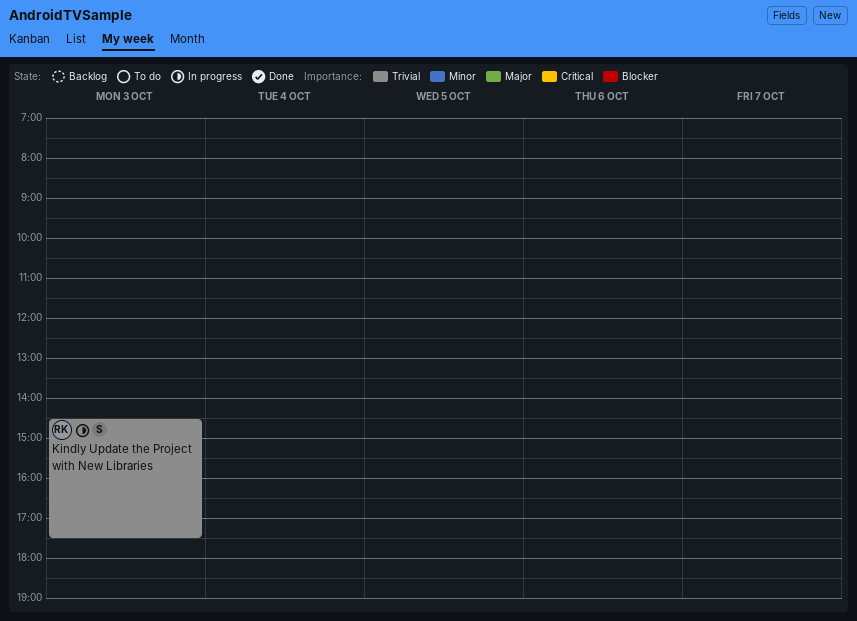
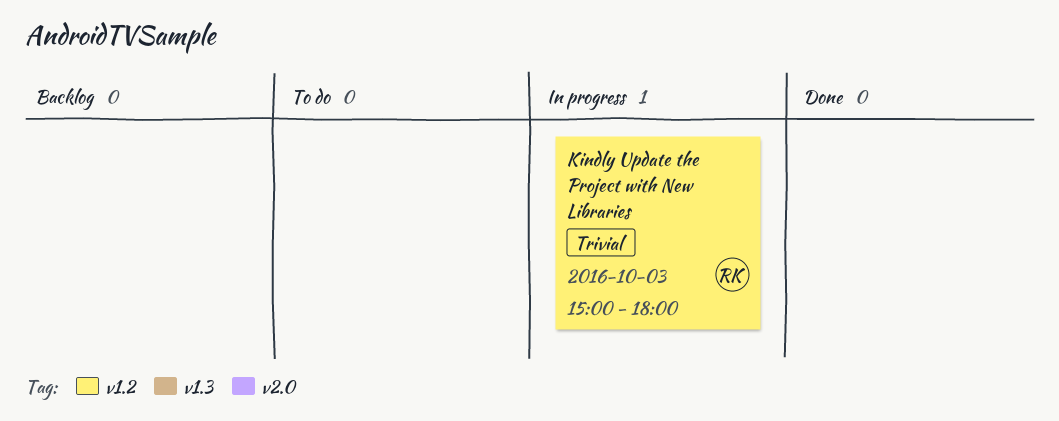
Kindly Update the Project with New Libraries, begins: 14:30 -> 15:00
Kindly Update the Project with New Libraries, ends: 17:30 -> 18:00

